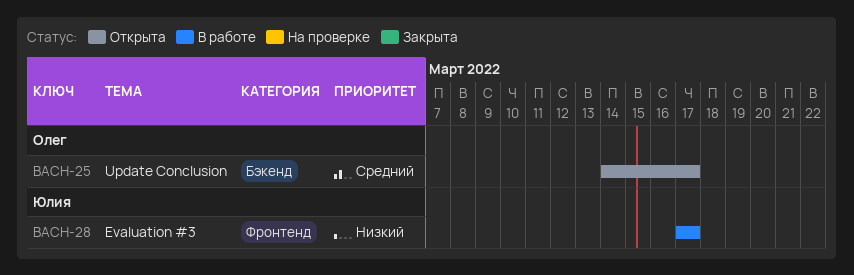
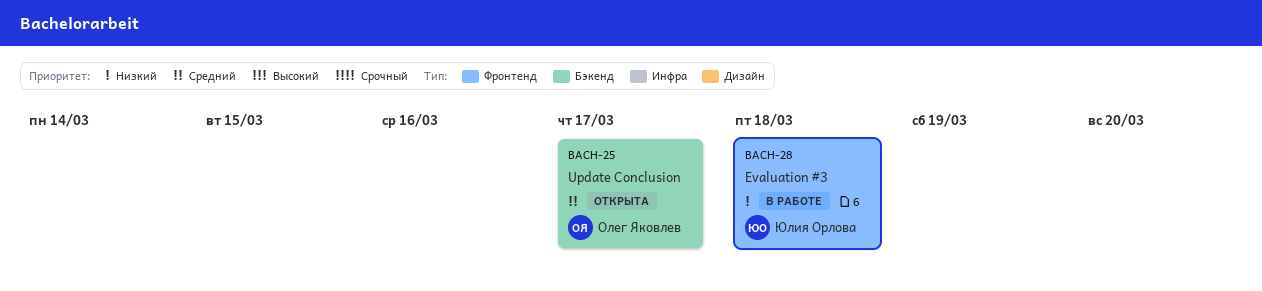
BACH-28, due: Mar 17 -> Mar 18

